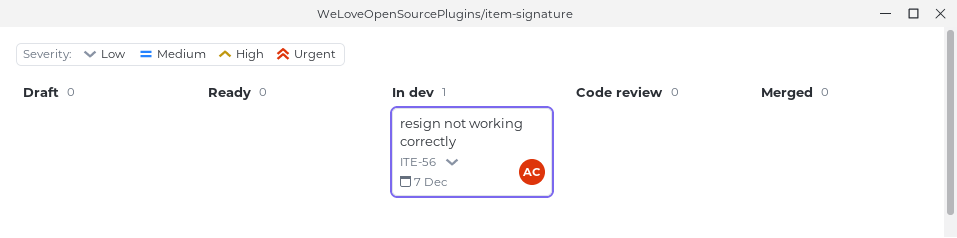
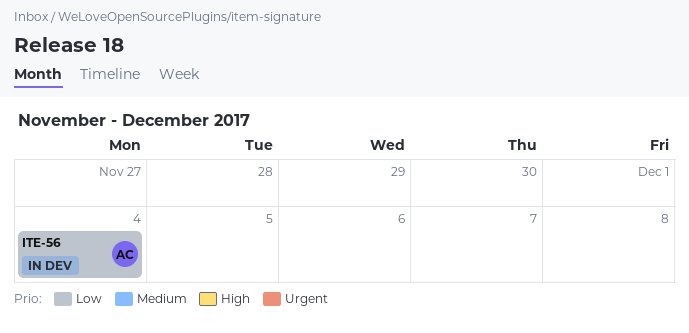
ITE-56, due: Dec 7 -> Dec 4

